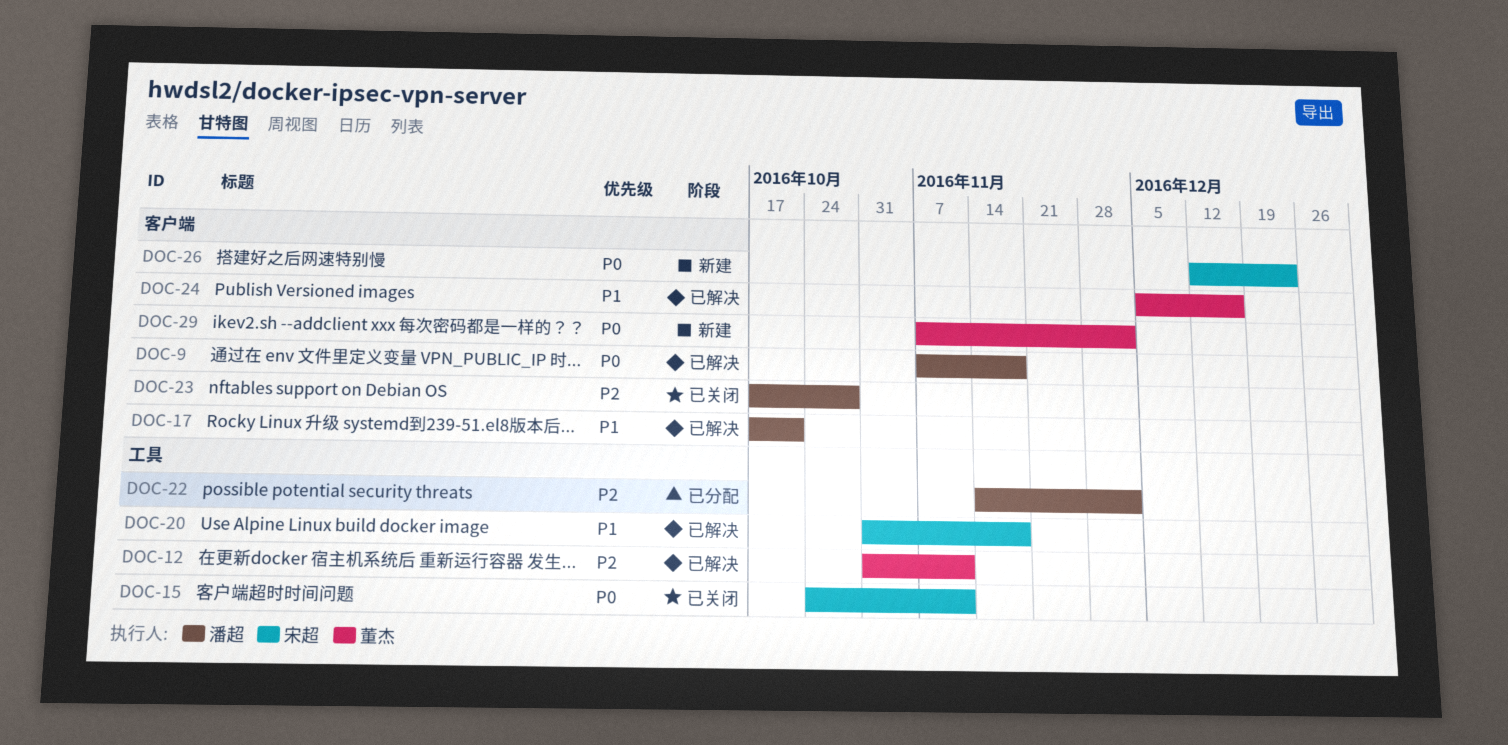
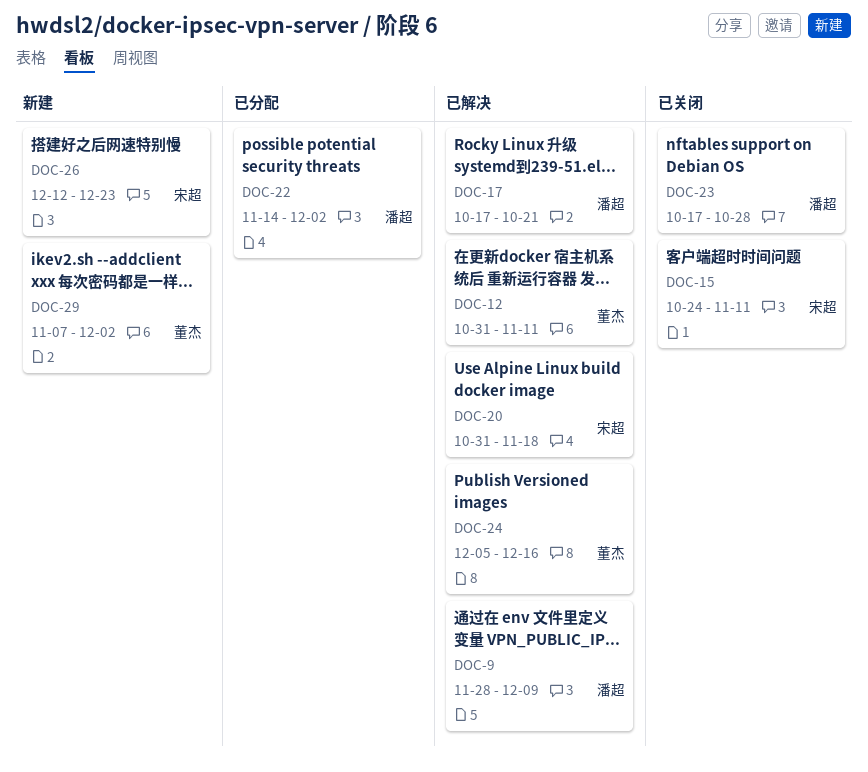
DOC-9, start: Nov 7 -> Nov 28
DOC-9, due: Nov 18 -> Dec 9

